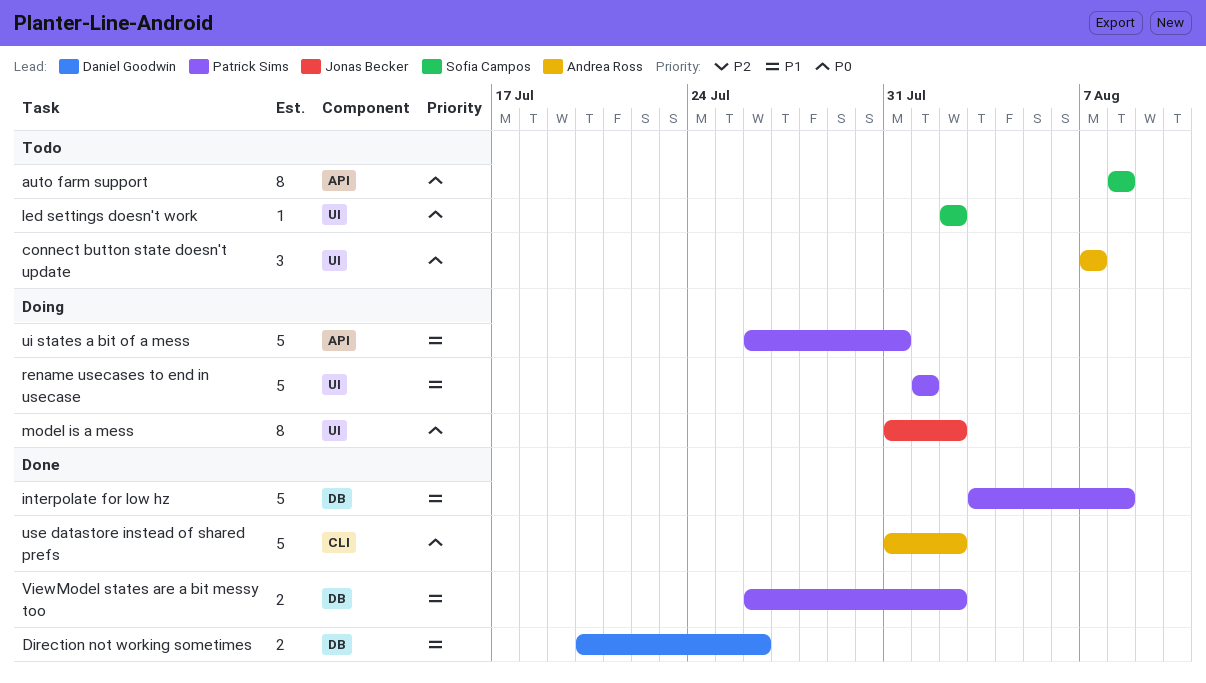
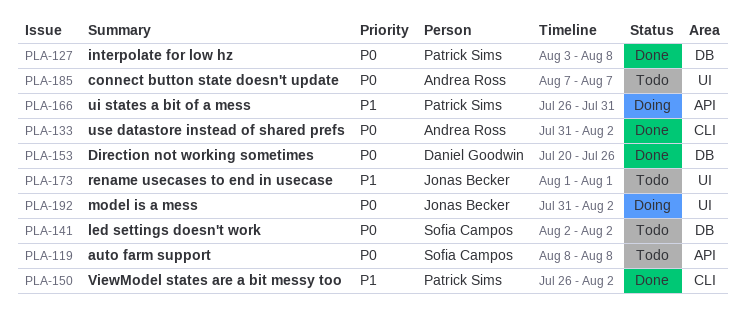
Direction not working sometimes, priority: P1 -> P0
interpolate for low hz, priority: P1 -> P0
led settings doesn't work, label: UI -> DB
rename usecases to end in usecase, status: Doing -> Todo
rename usecases to end in usecase, owner: Patrick Sims -> Jonas Becker
ViewModel states are a bit messy too, label: DB -> CLI

